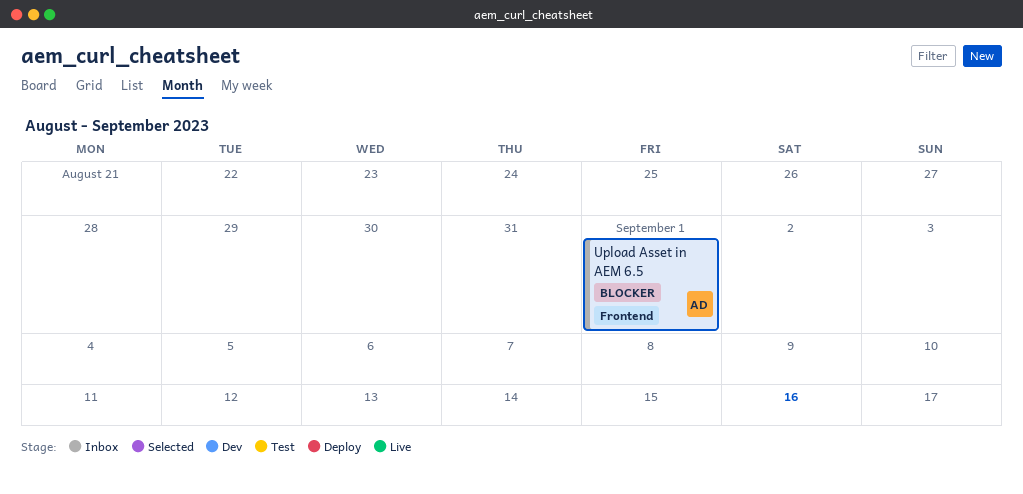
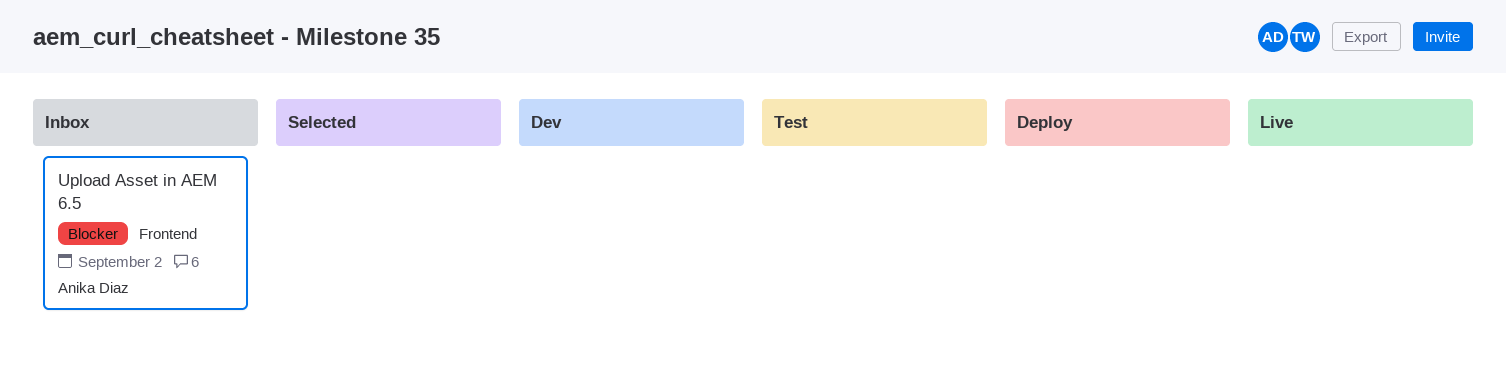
Upload Asset in AEM 6.5, due: Sep 1 -> Sep 2

